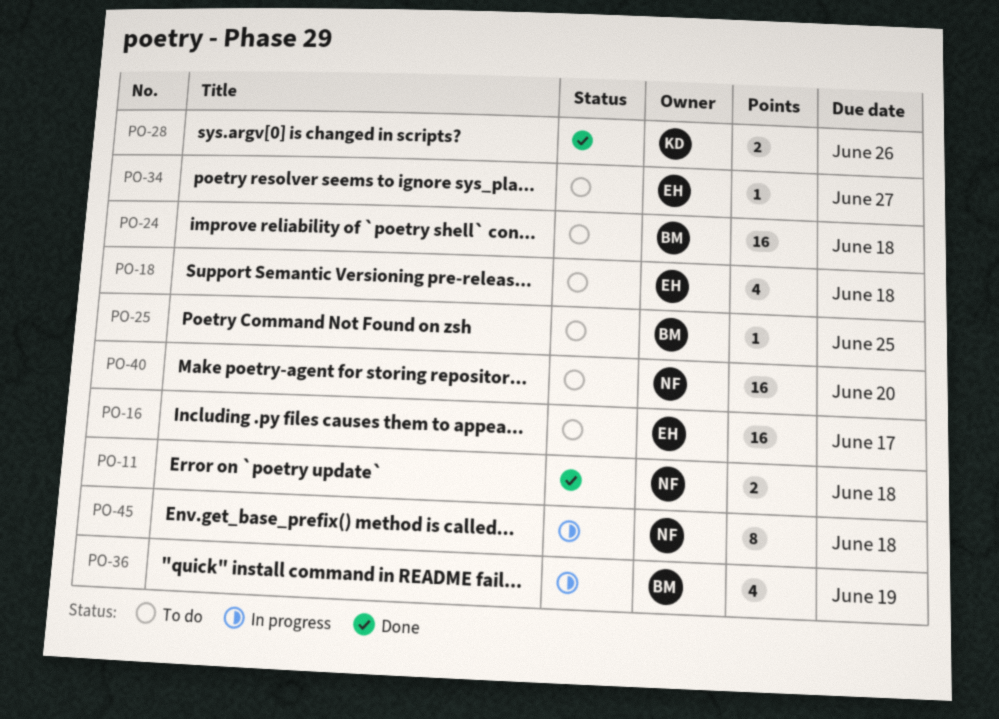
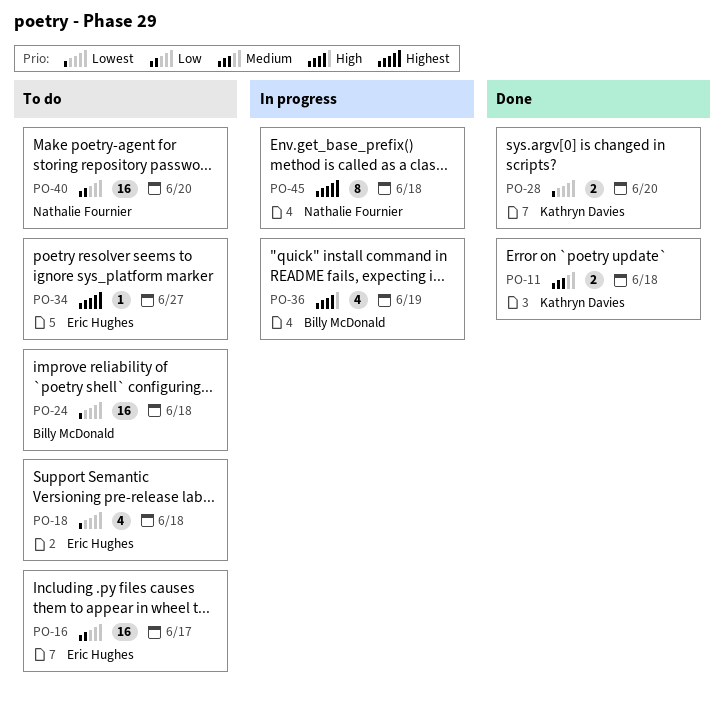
PO-11, owner: Nathalie Fournier -> Kathryn Davies
PO-25: present -> none
PO-28, due: Jun 26 -> Jun 20

